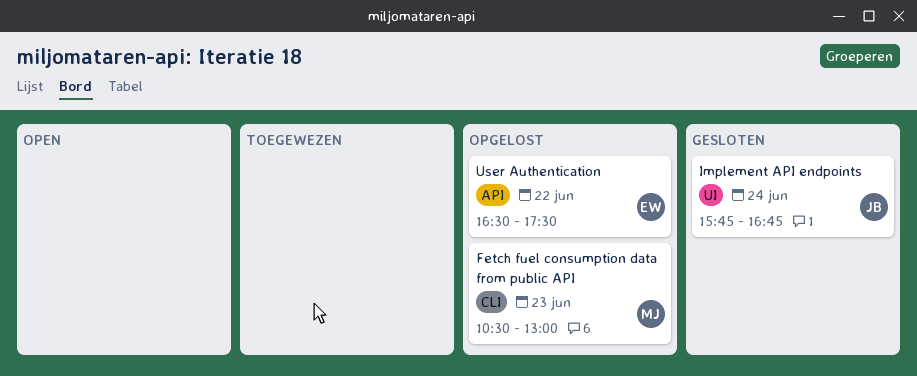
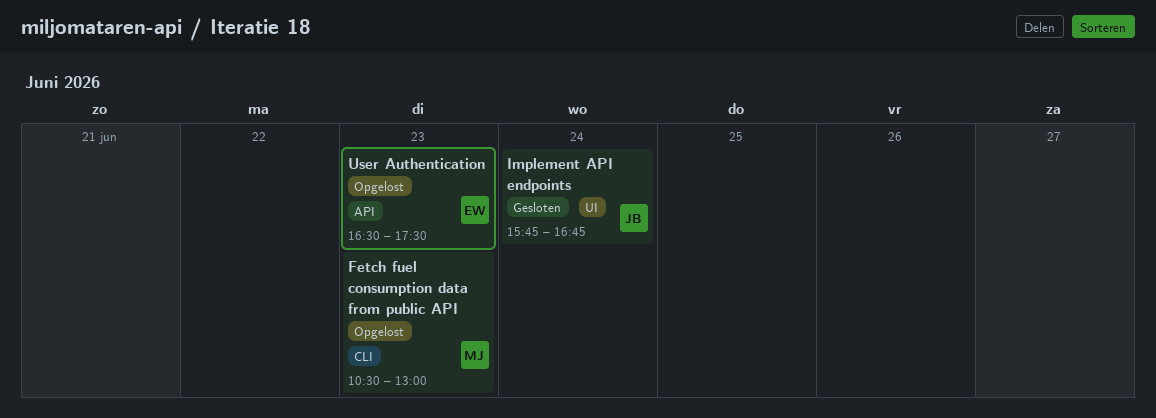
User Authentication, day: Jun 22 -> Jun 23

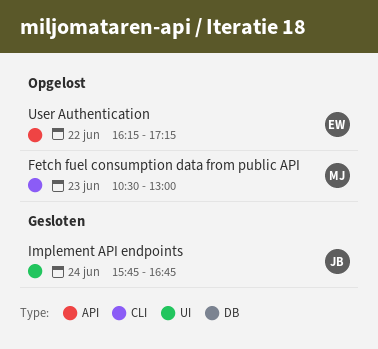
User Authentication, day: Jun 23 -> Jun 22
User Authentication, begins: 16:30 -> 16:15
User Authentication, ends: 17:30 -> 17:15

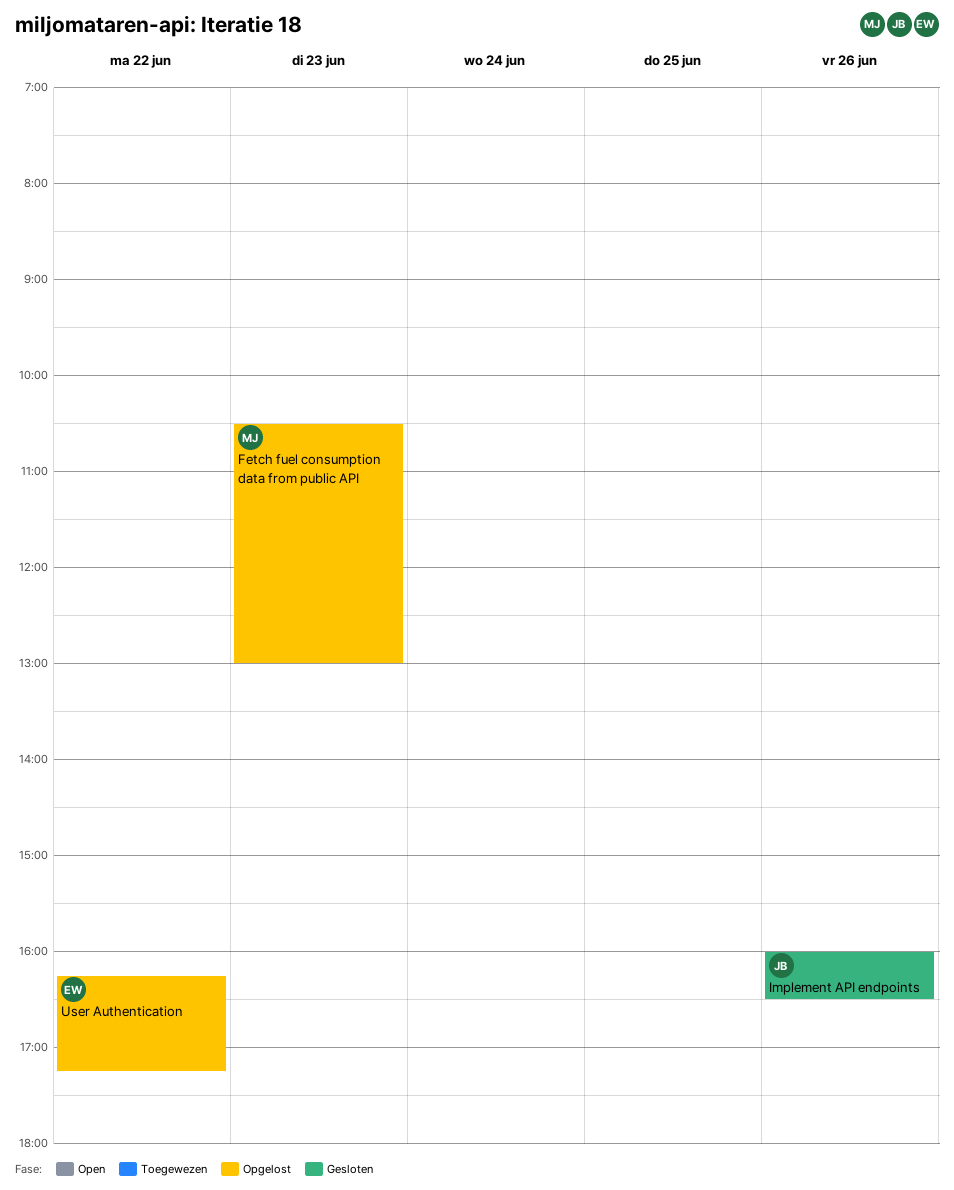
Implement API endpoints, day: Jun 24 -> Jun 26
Implement API endpoints, begins: 15:45 -> 16:00
Implement API endpoints, ends: 16:45 -> 16:30

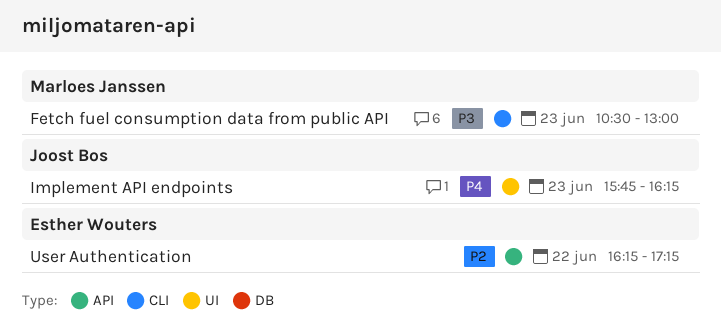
Implement API endpoints, day: Jun 26 -> Jun 23
Implement API endpoints, begins: 16:00 -> 15:45
Implement API endpoints, ends: 16:30 -> 16:15

